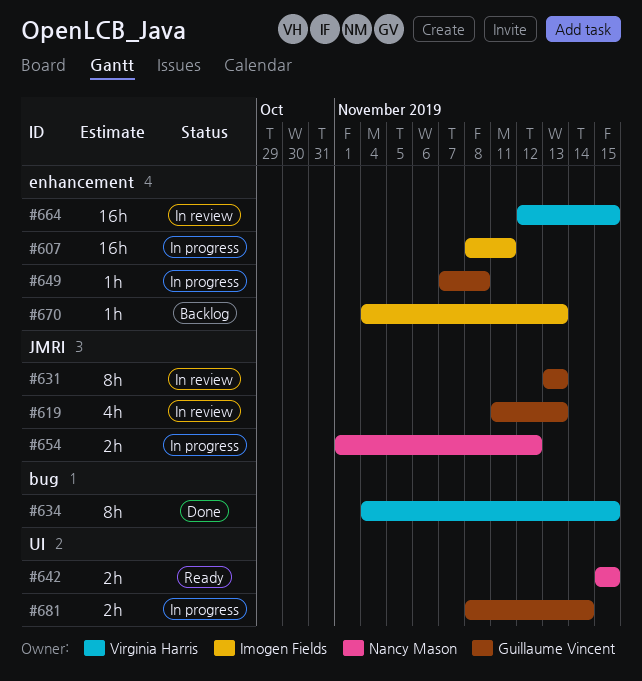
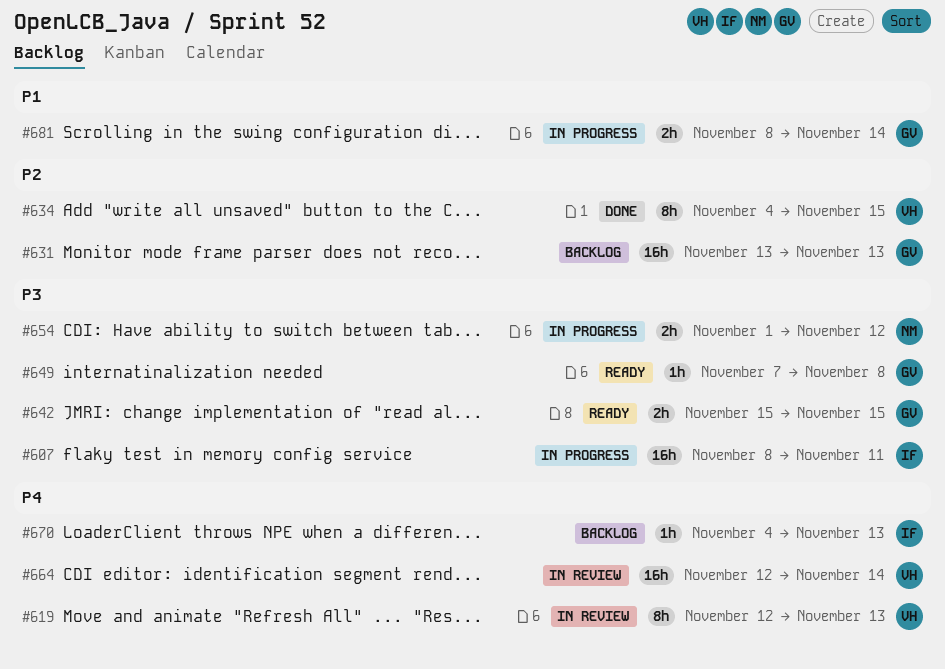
#619, owner: Guillaume Vincent -> Virginia Harris
#619, estimate: 4h -> 8h
#619, start: Nov 11 -> Nov 12
#631, status: In review -> Backlog
#631, estimate: 8h -> 16h
#642, owner: Nancy Mason -> Guillaume Vincent
#649, status: In progress -> Ready
#664, due: Nov 15 -> Nov 14

